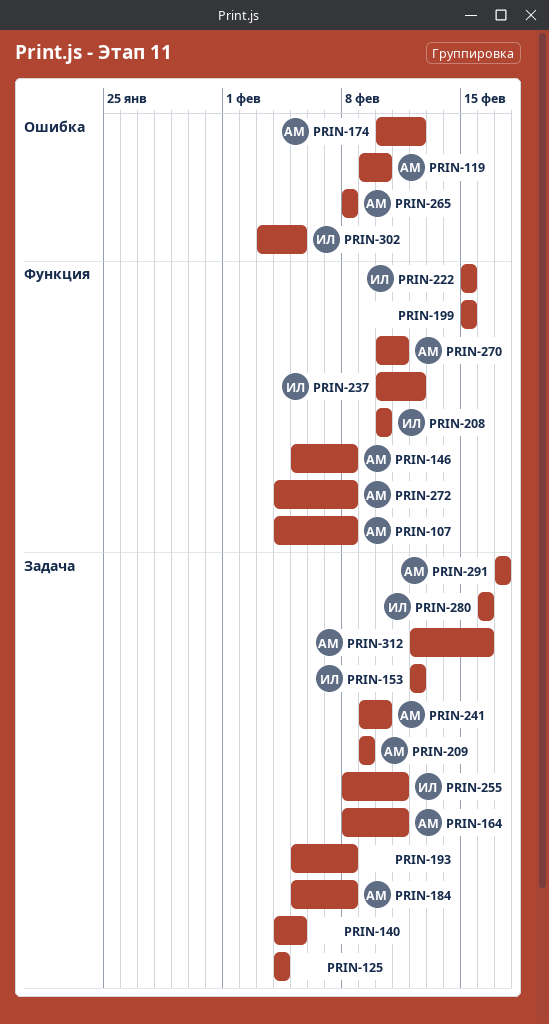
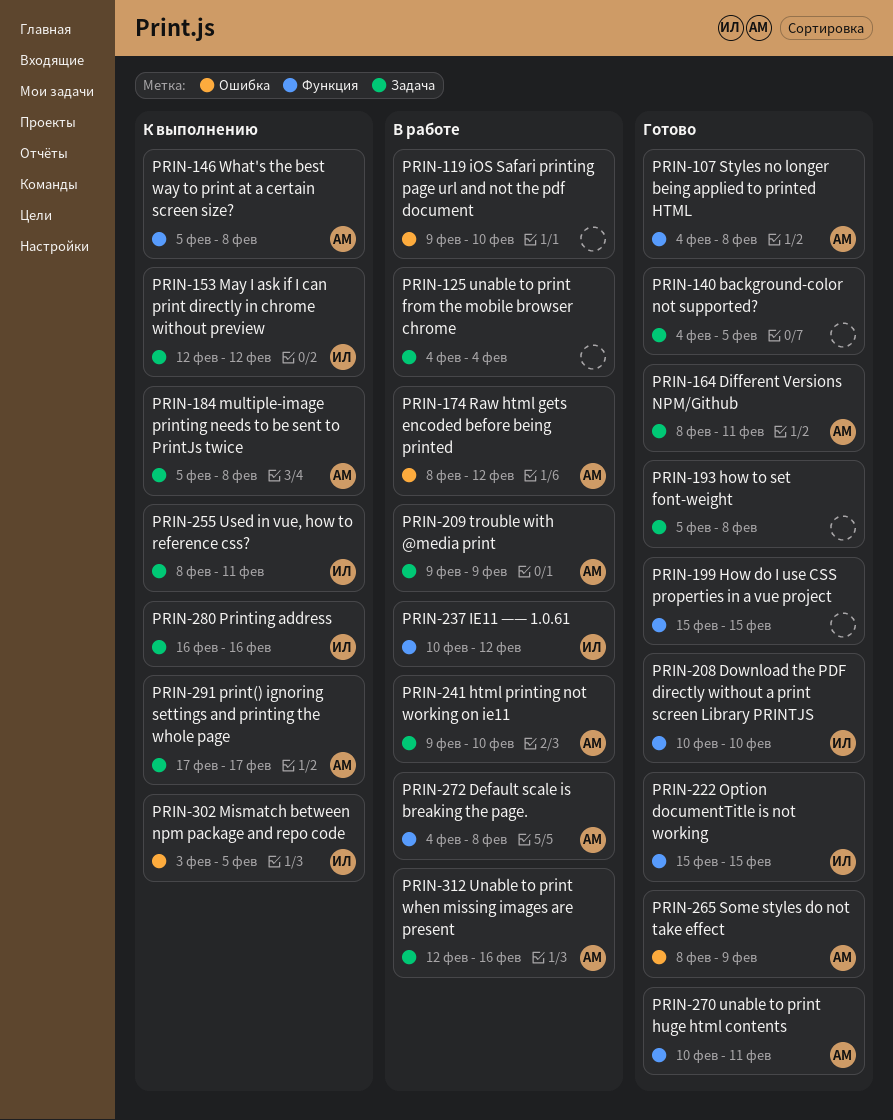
PRIN-119, owner: АМ -> none
PRIN-174, start: Feb 10 -> Feb 8
PRIN-265, due: Feb 8 -> Feb 9

